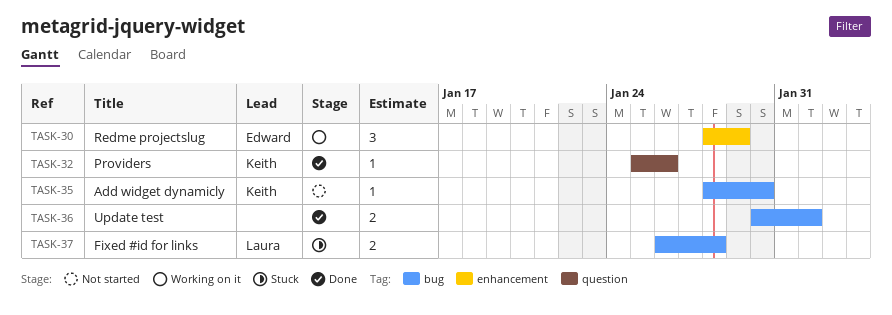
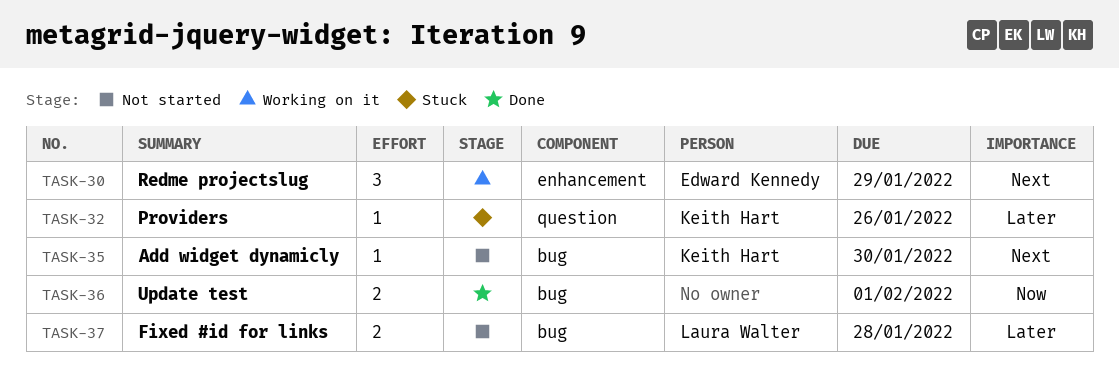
TASK-32, status: Done -> Stuck
TASK-37, status: Stuck -> Not started

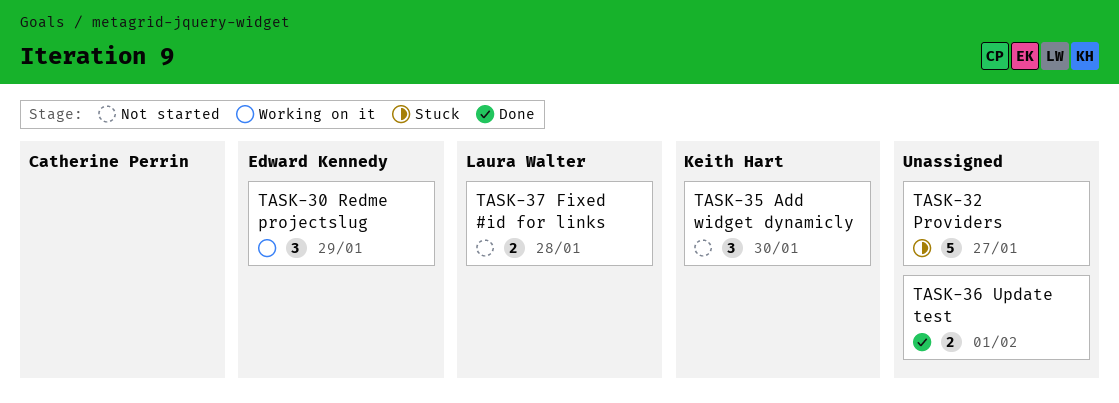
TASK-32, owner: Keith Hart -> none
TASK-32, estimate: 1 -> 5
TASK-32, due: Jan 26 -> Jan 27
TASK-35, estimate: 1 -> 3

